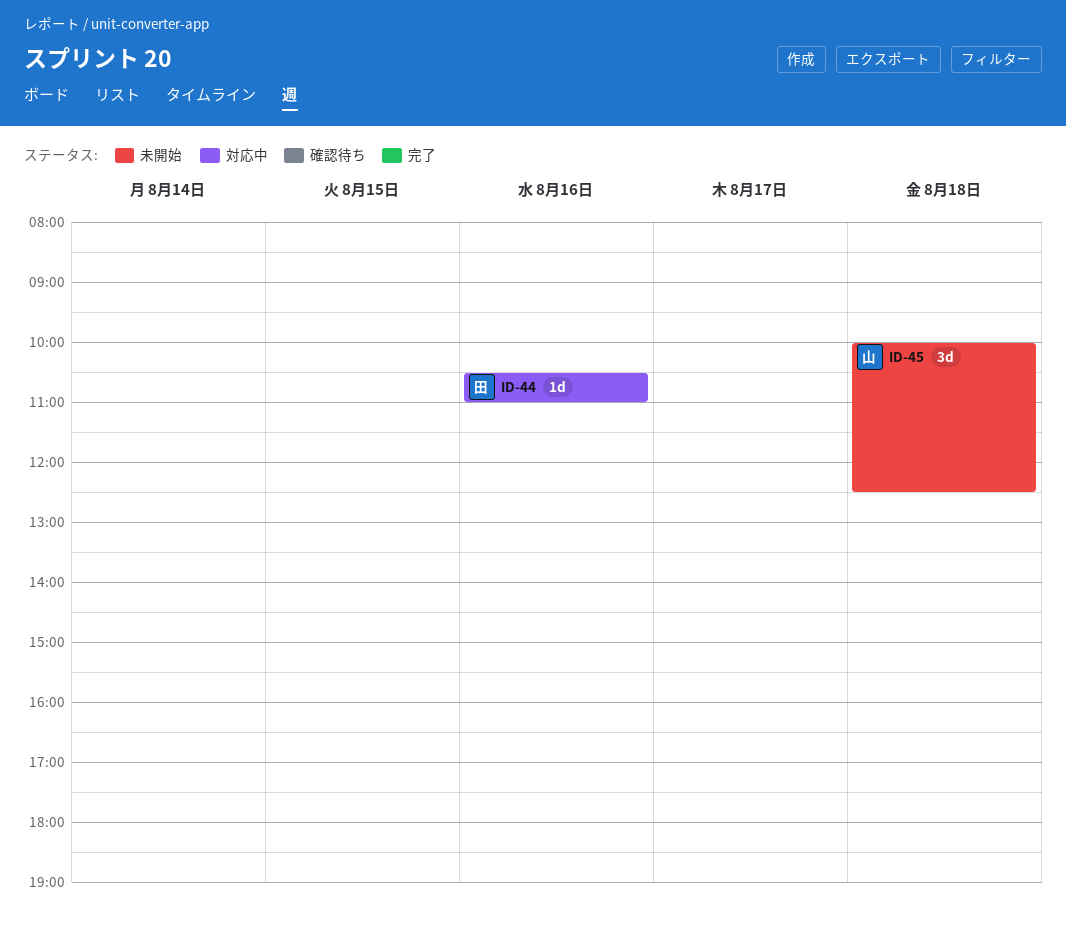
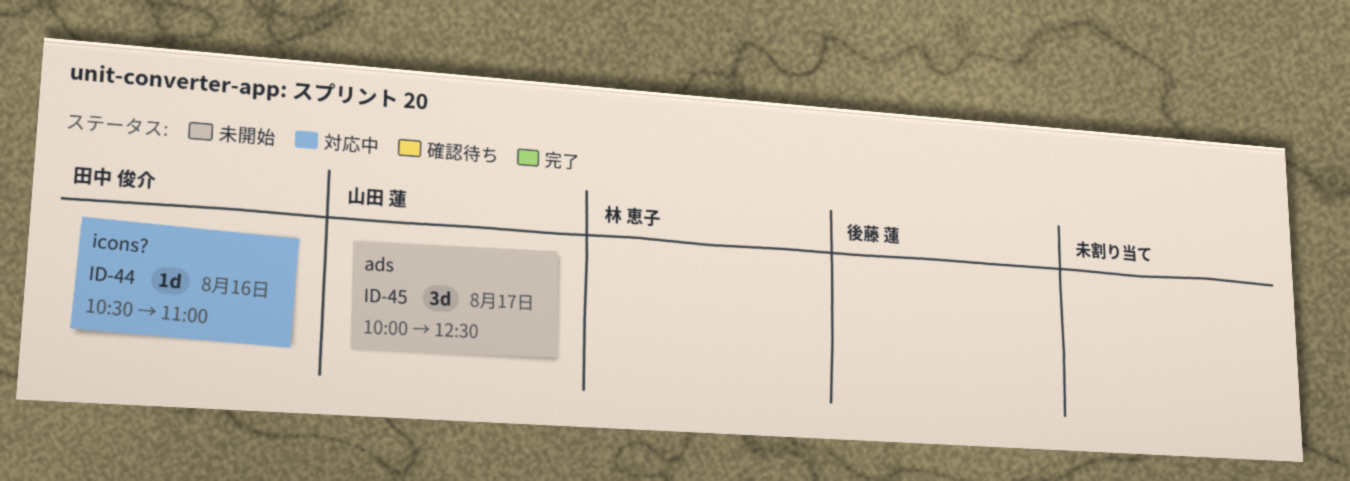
ID-45, day: Aug 18 -> Aug 17

